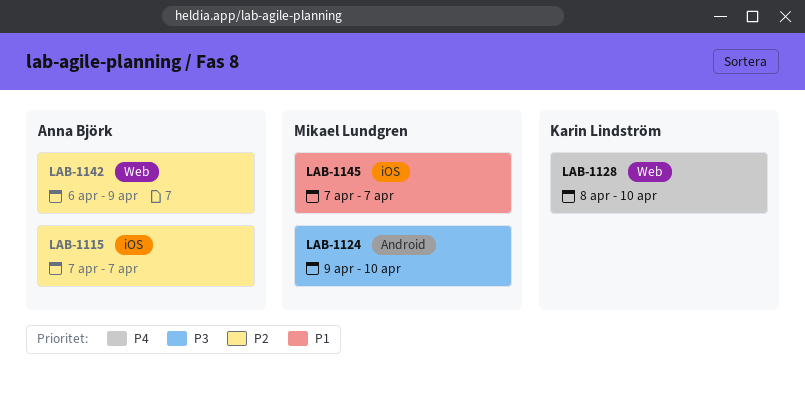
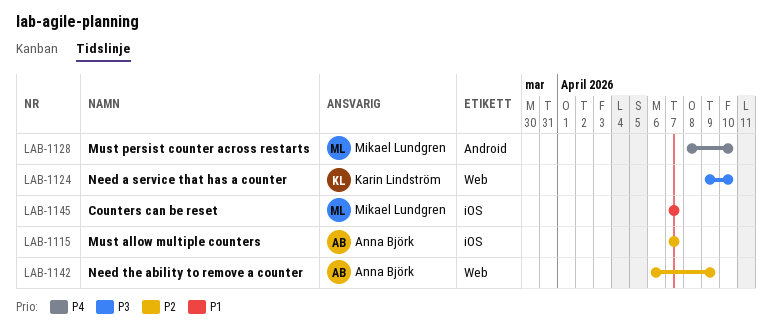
LAB-1124, owner: Mikael Lundgren -> Karin Lindström
LAB-1124, label: Android -> Web
LAB-1128, owner: Karin Lindström -> Mikael Lundgren
LAB-1128, label: Web -> Android

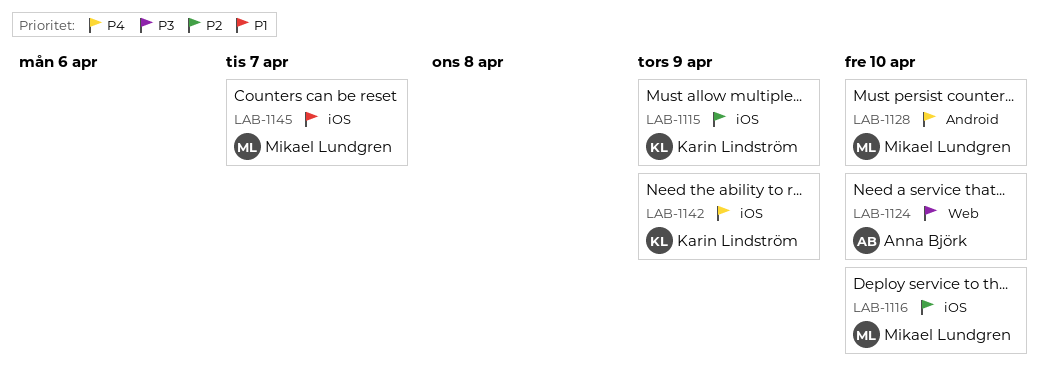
LAB-1115, owner: Anna Björk -> Karin Lindström
LAB-1115, due: Apr 7 -> Apr 9
LAB-1116: none -> present
LAB-1124, owner: Karin Lindström -> Anna Björk
LAB-1142, owner: Anna Björk -> Karin Lindström
LAB-1142, priority: P2 -> P4
LAB-1142, label: Web -> iOS

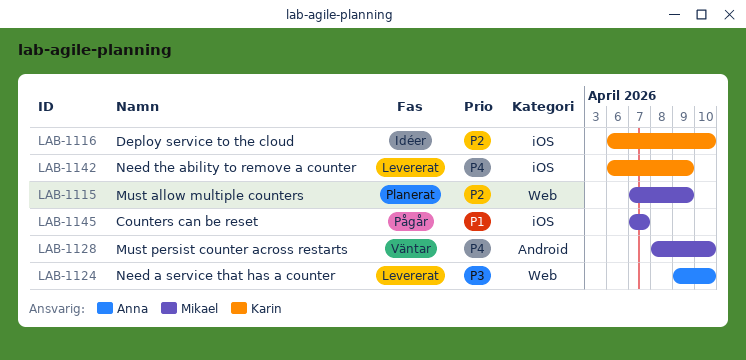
LAB-1115, owner: Karin Lindström -> Mikael Lundgren
LAB-1115, label: iOS -> Web
LAB-1116, owner: Mikael Lundgren -> Karin Lindström

